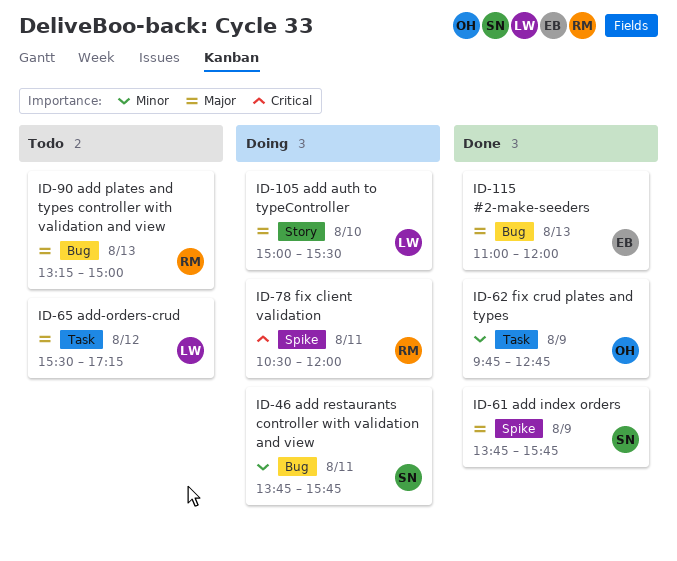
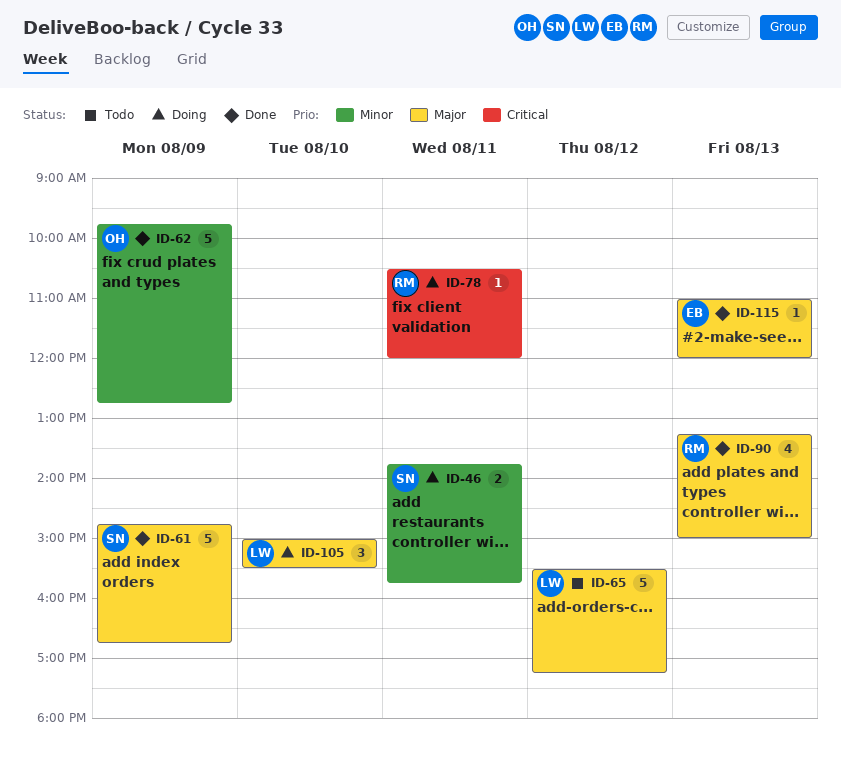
ID-61, begins: 13:45 -> 14:45
ID-61, ends: 15:45 -> 16:45
ID-90, status: Todo -> Done

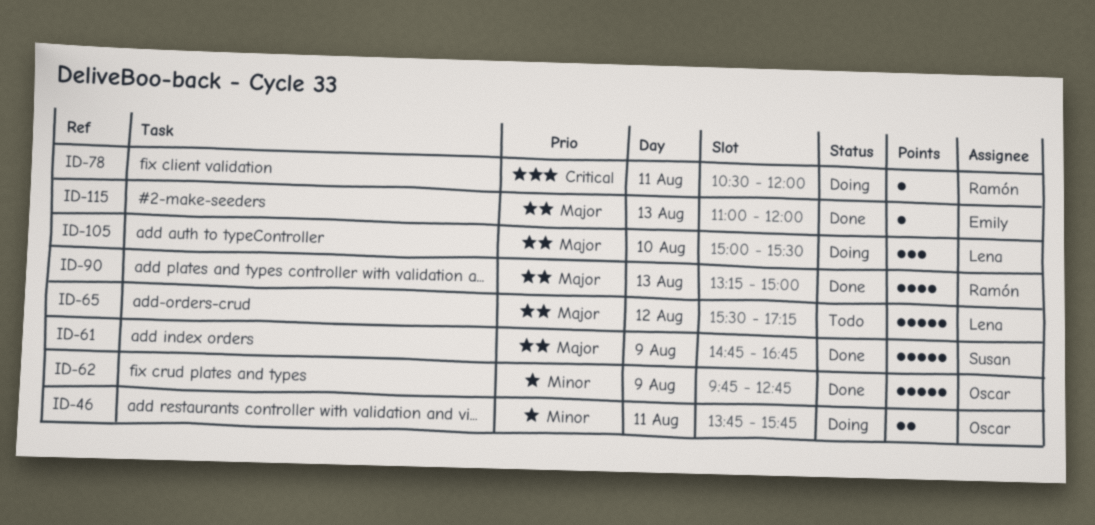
ID-46, owner: Susan -> Oscar

